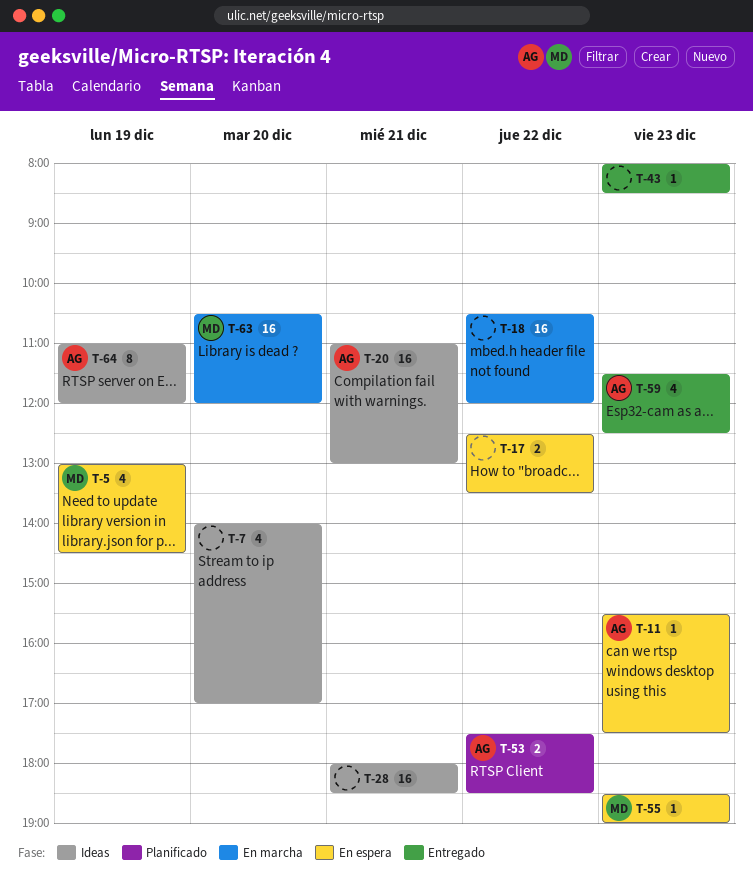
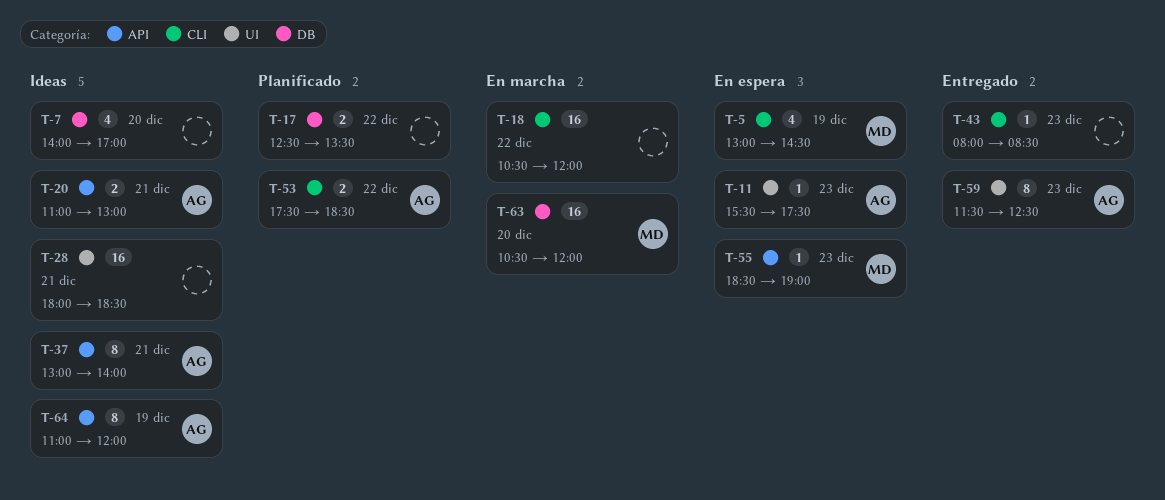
T-17, status: En espera -> Planificado
T-20, estimate: 16 -> 2
T-37: none -> present
T-59, estimate: 4 -> 8

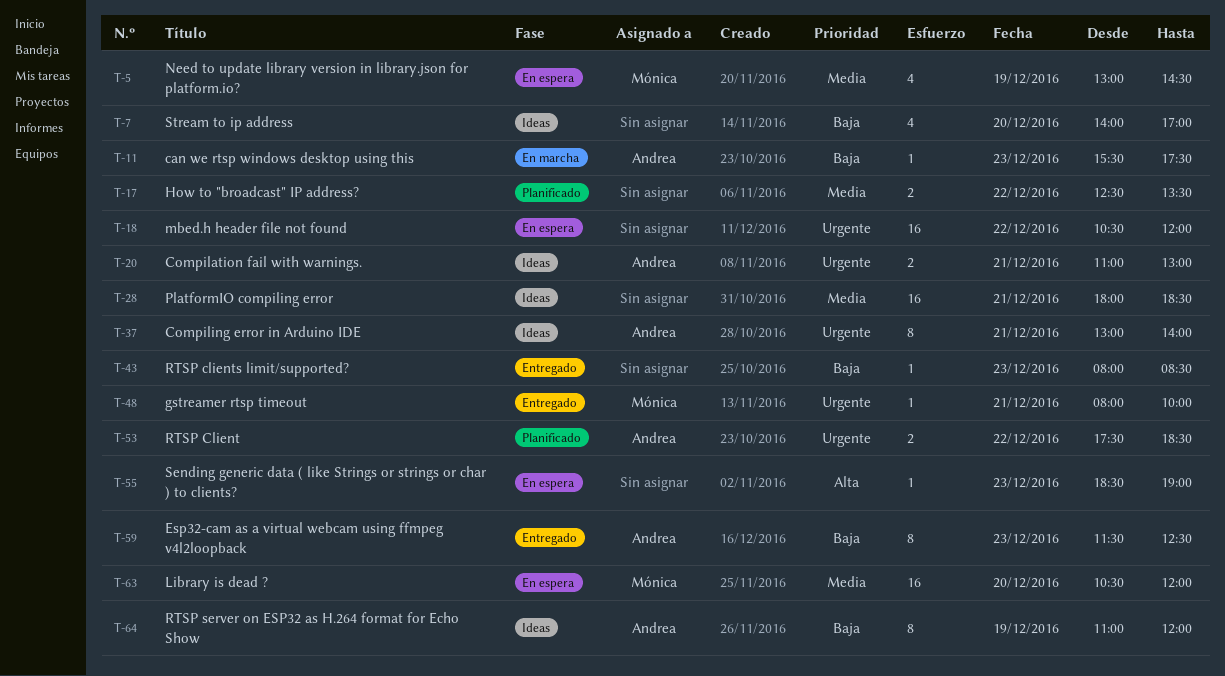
T-11, status: En espera -> En marcha
T-18, status: En marcha -> En espera
T-48: none -> present
T-55, owner: Mónica -> none
T-63, status: En marcha -> En espera

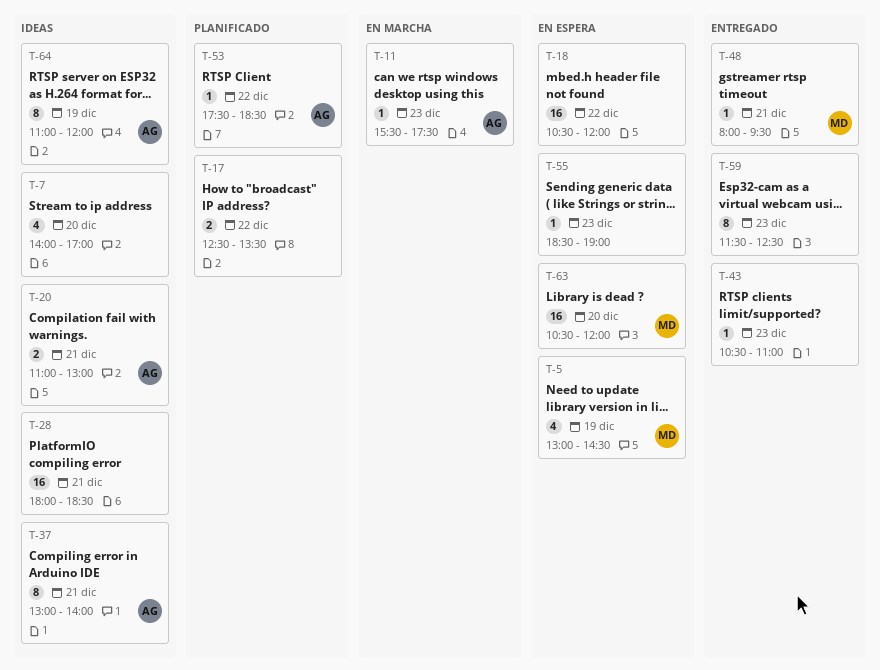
T-43, begins: 08:00 -> 10:30
T-43, ends: 08:30 -> 11:00
T-48, ends: 10:00 -> 09:30
T-53, estimate: 2 -> 1
T-59, owner: Andrea -> none

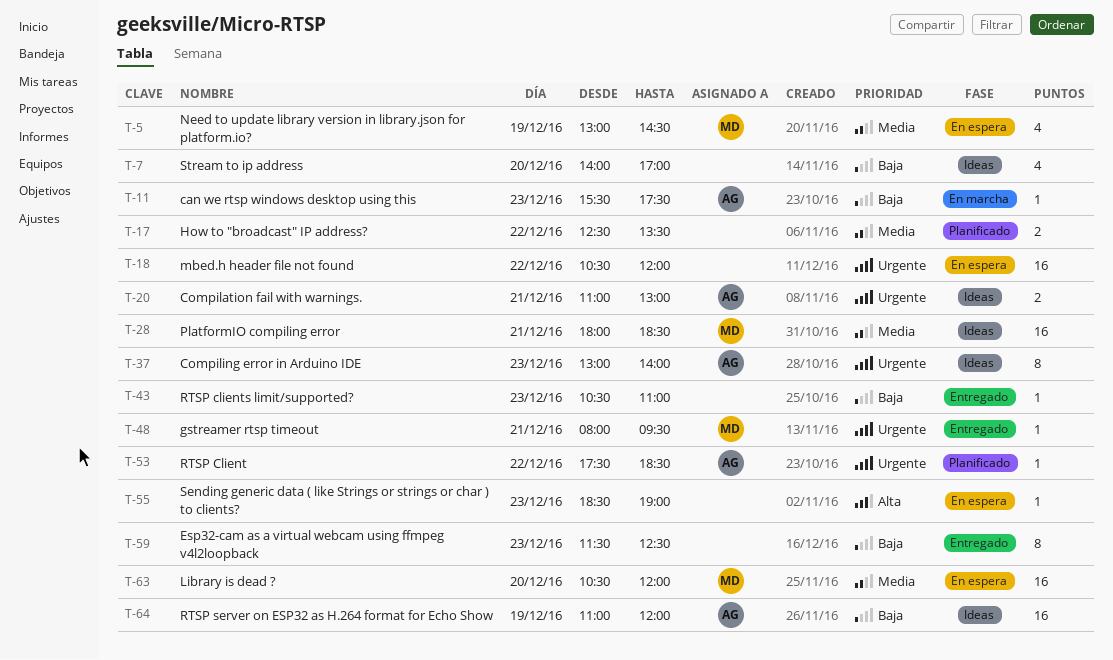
T-28, owner: none -> MD
T-37, day: Dec 21 -> Dec 23
T-64, estimate: 8 -> 16

